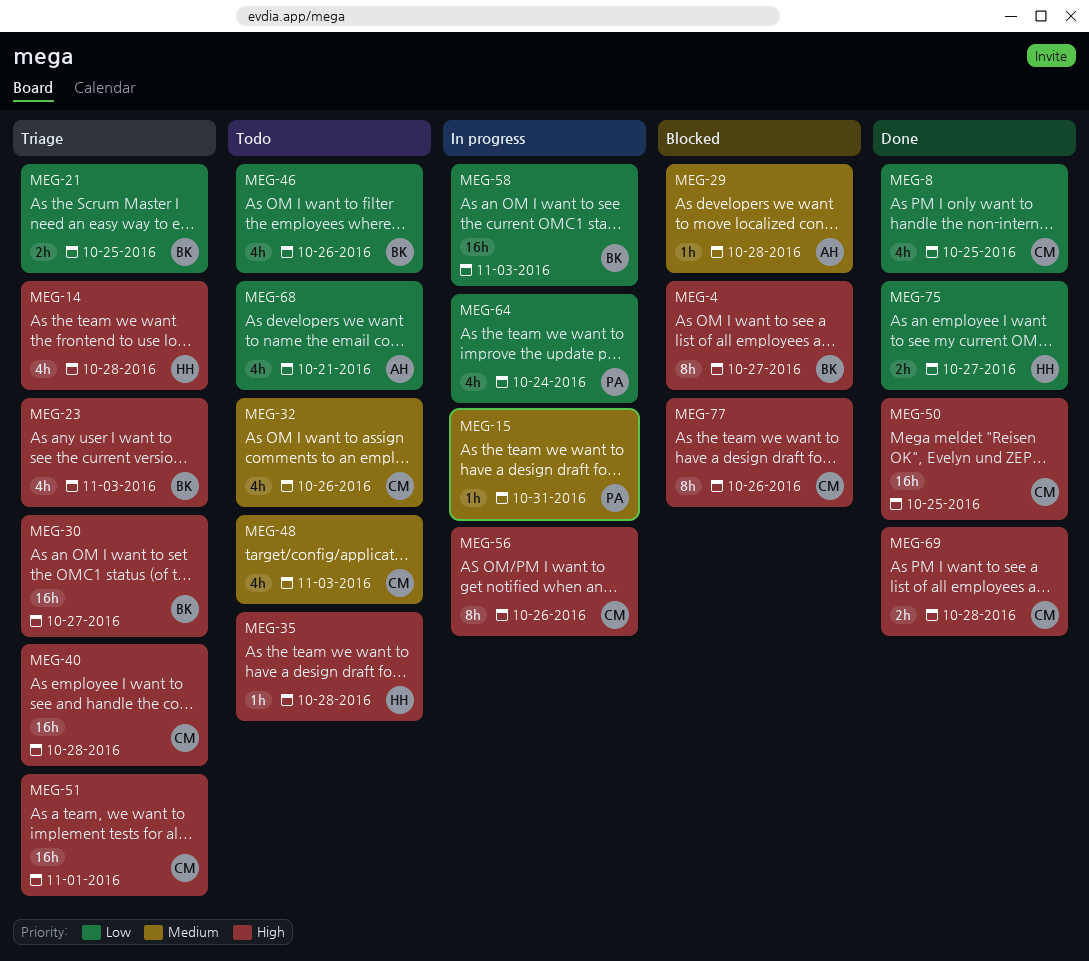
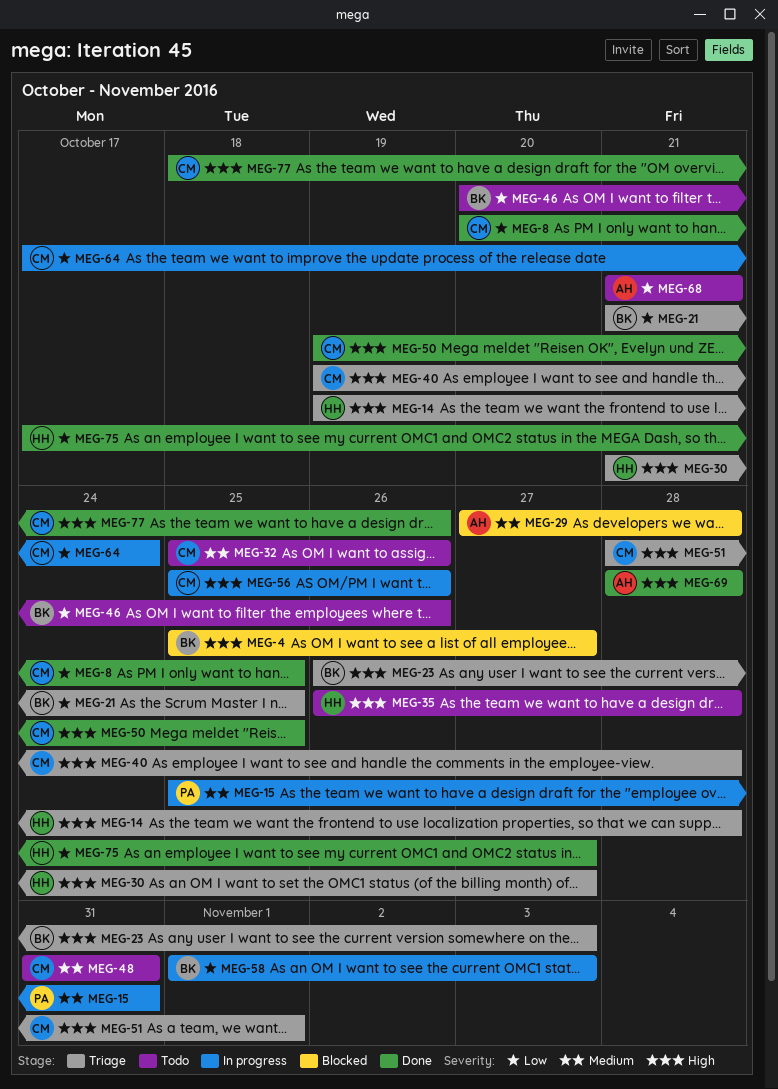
MEG-30, owner: BK -> HH
MEG-48, due: Nov 3 -> Oct 31
MEG-64, owner: PA -> CM
MEG-69, owner: CM -> AH
MEG-77, status: Blocked -> Done

